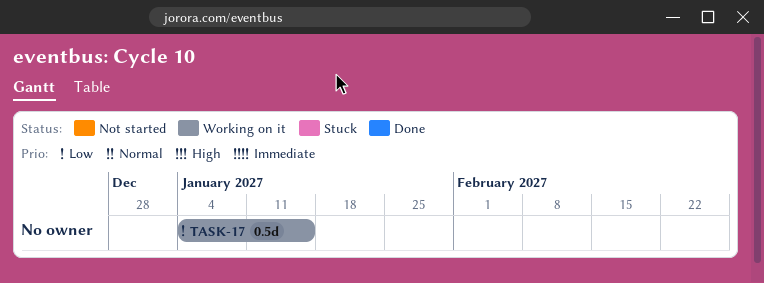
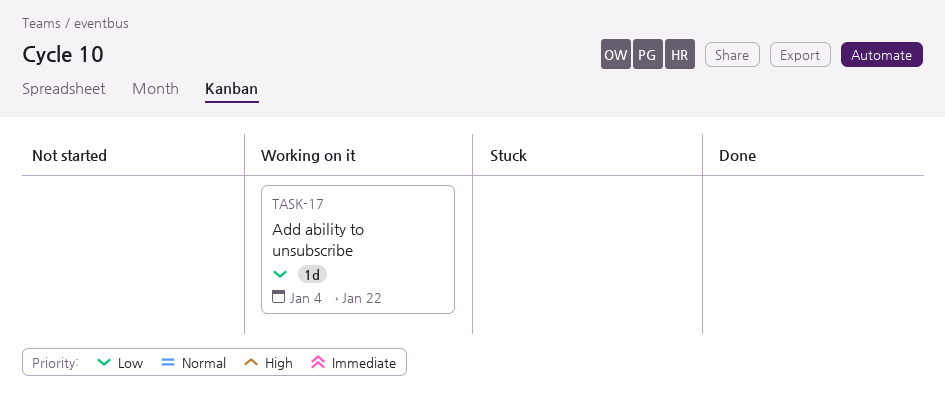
TASK-17, estimate: 0.5d -> 1d
TASK-17, due: Jan 15 -> Jan 22

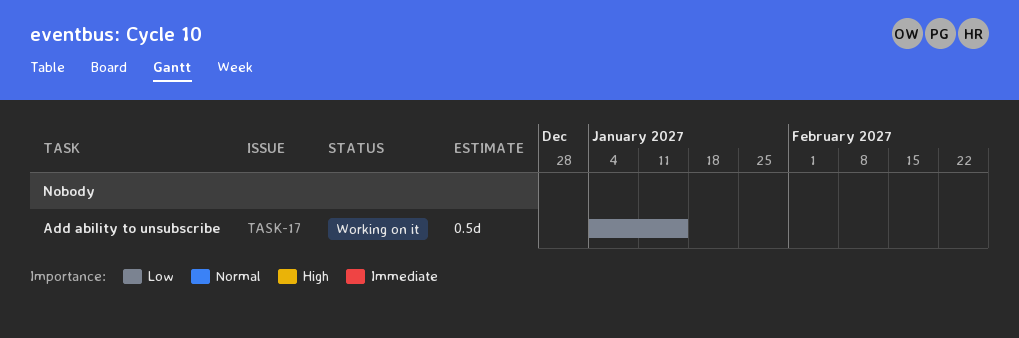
TASK-17, estimate: 1d -> 0.5d
TASK-17, due: Jan 22 -> Jan 15

